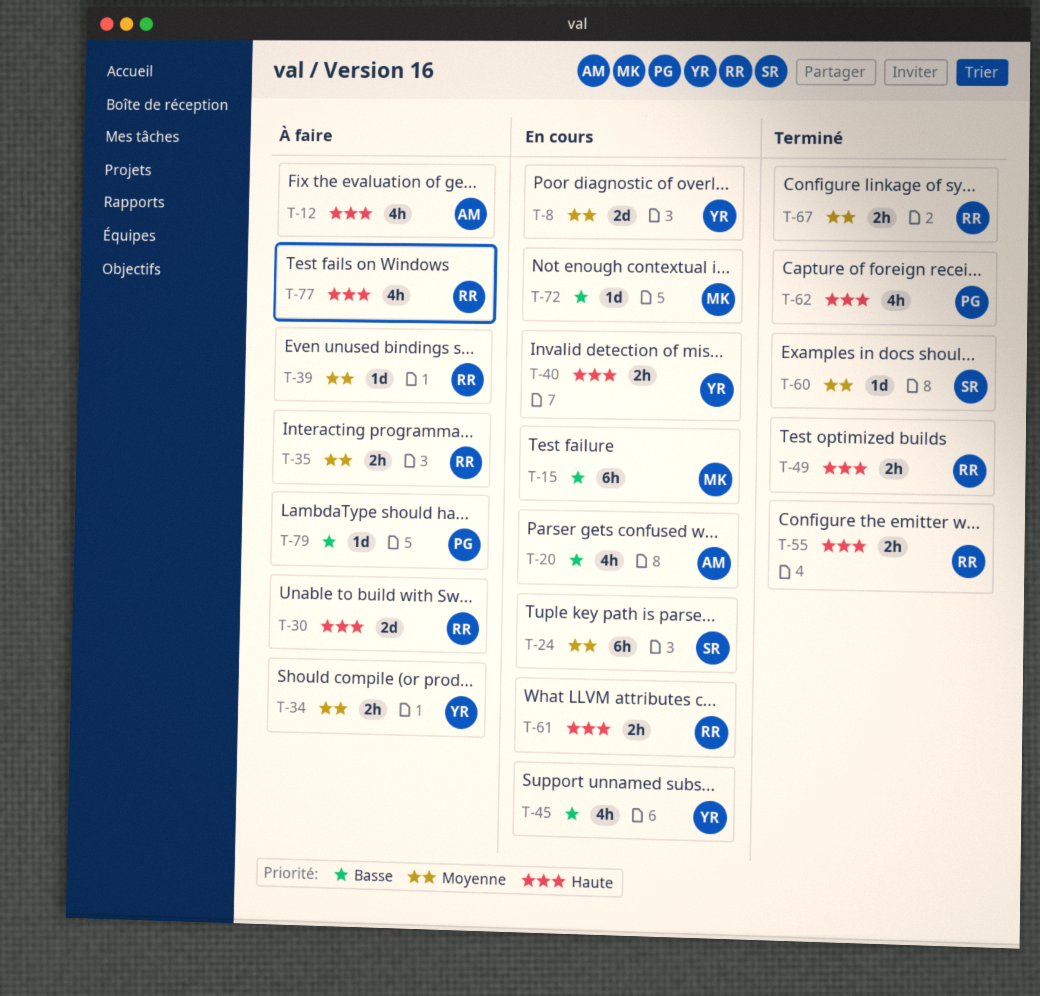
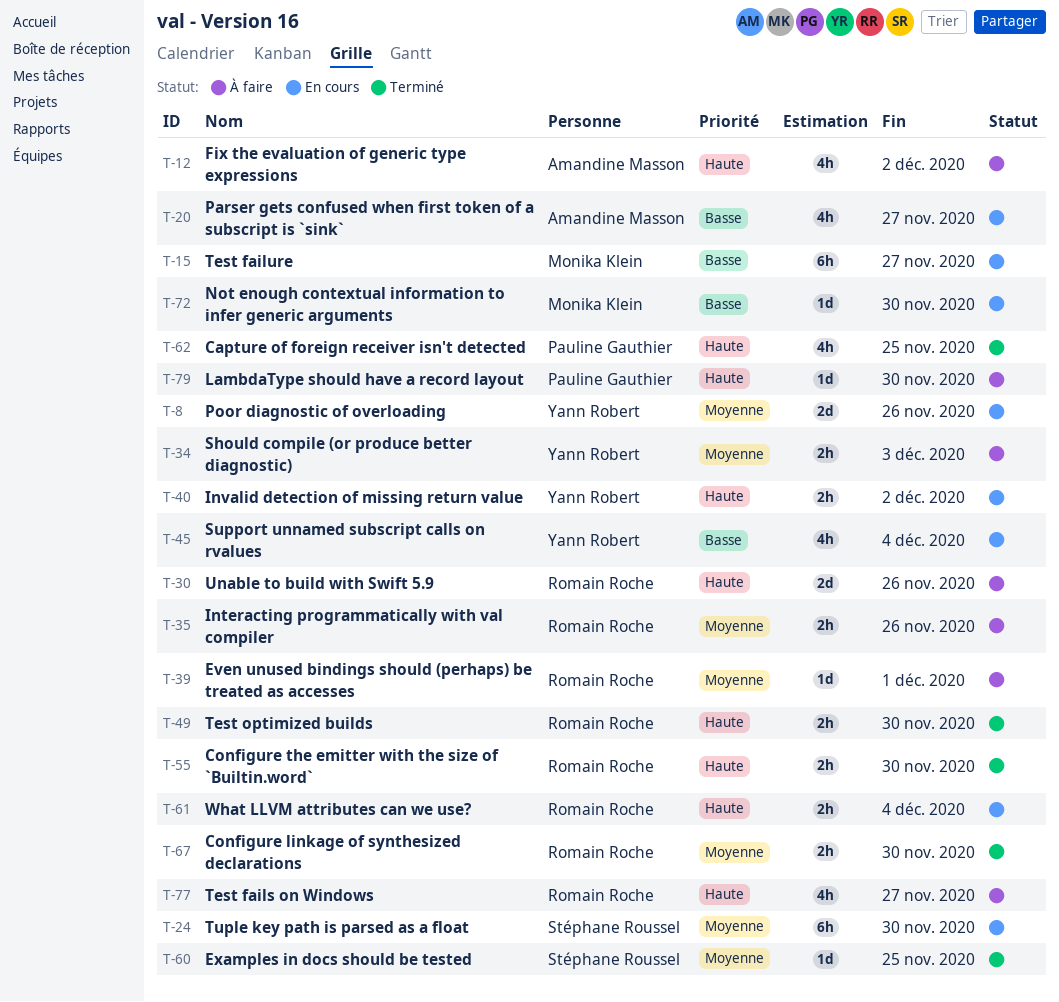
T-79, priority: Basse -> Haute

